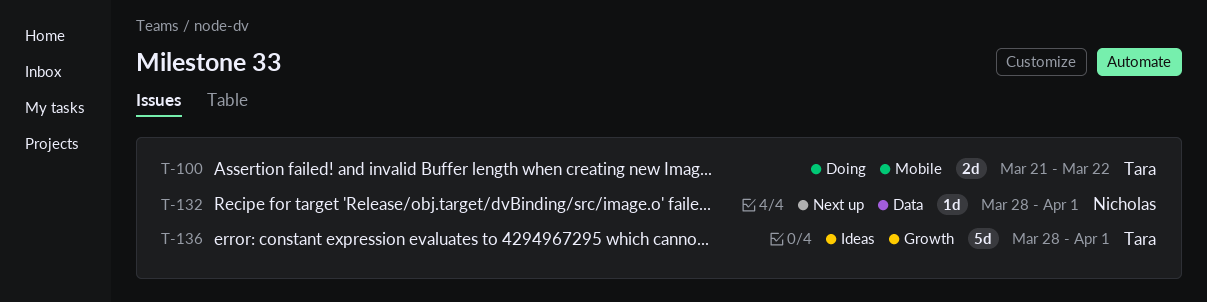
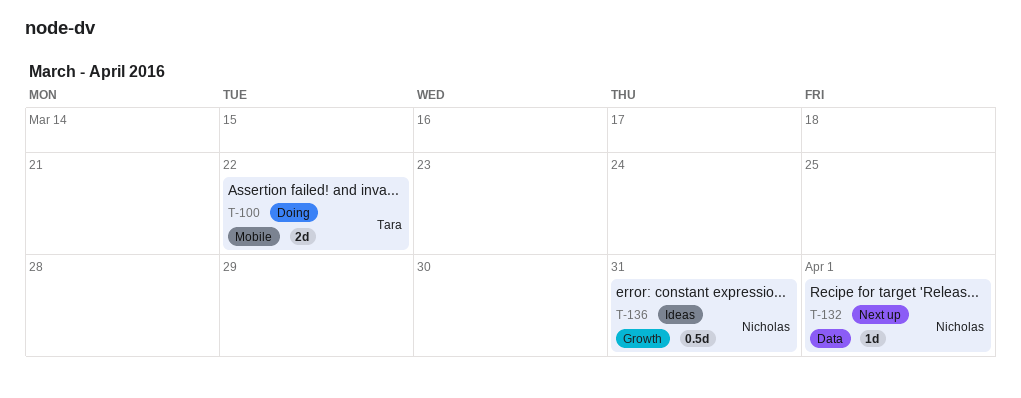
T-136, owner: Tara -> Nicholas
T-136, estimate: 5d -> 0.5d
T-136, due: Apr 1 -> Mar 31

